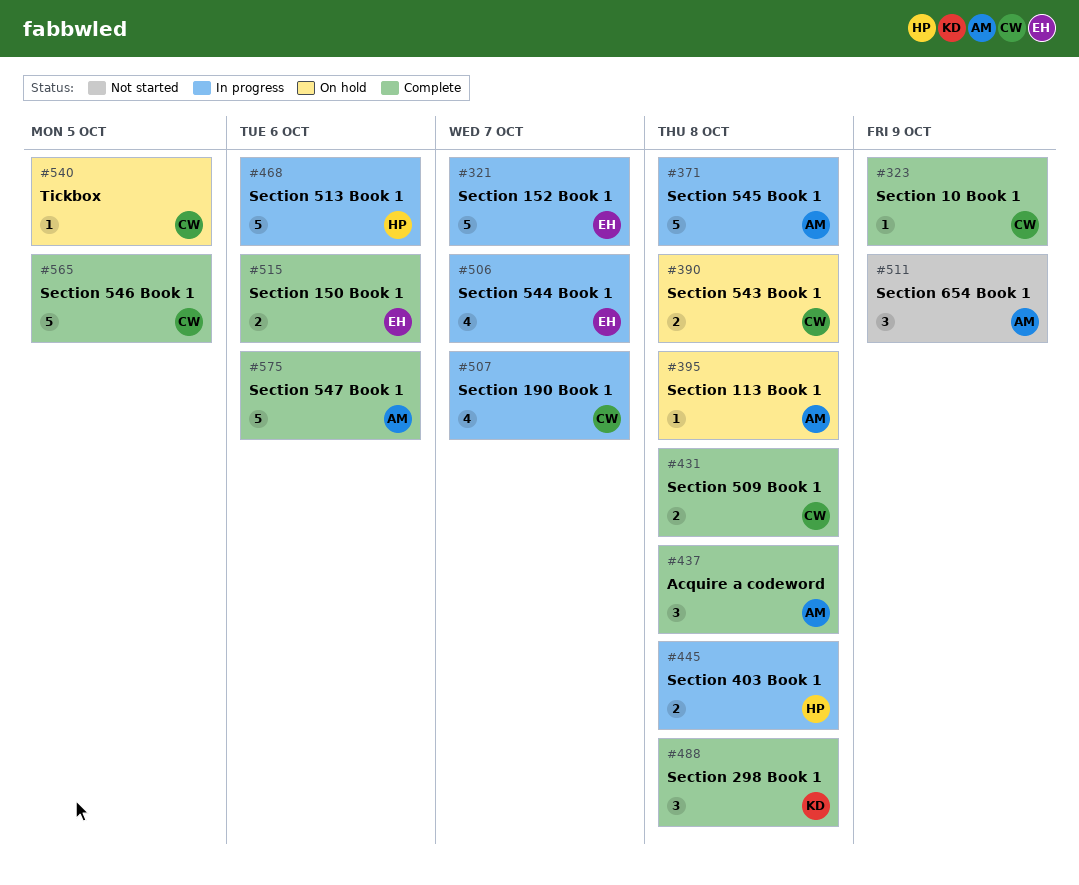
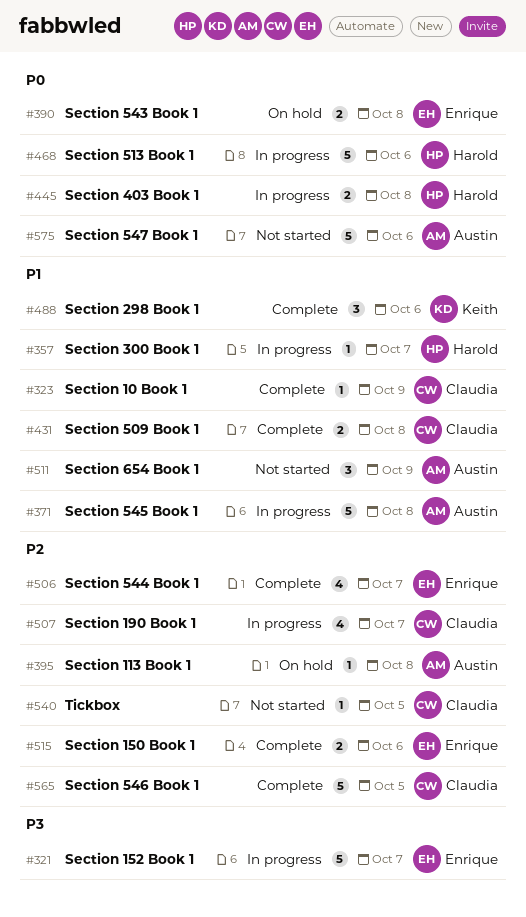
#357: none -> present
#390, owner: Claudia -> Enrique
#437: present -> none
#488, due: Oct 8 -> Oct 6
#506, status: In progress -> Complete
#540, status: On hold -> Not started
#575, status: Complete -> Not started

